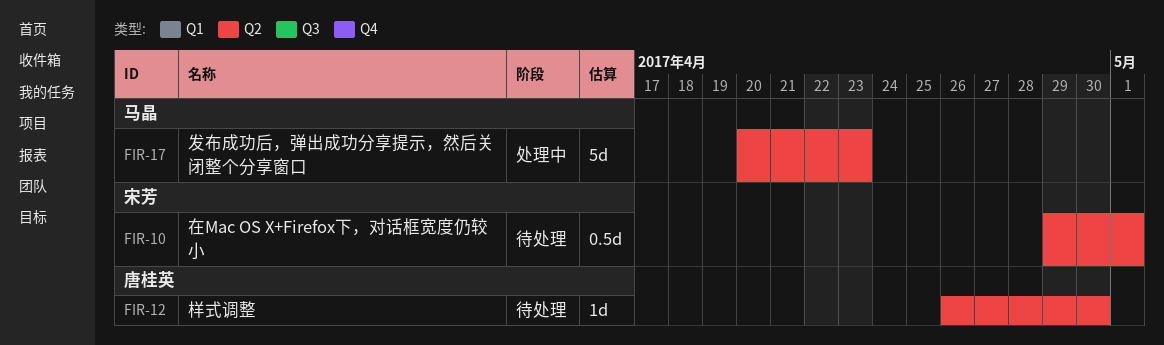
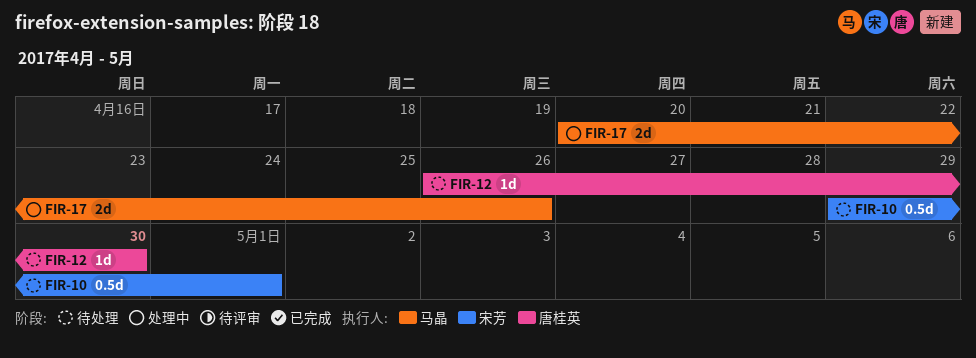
FIR-17, estimate: 5d -> 2d
FIR-17, due: Apr 23 -> Apr 26

